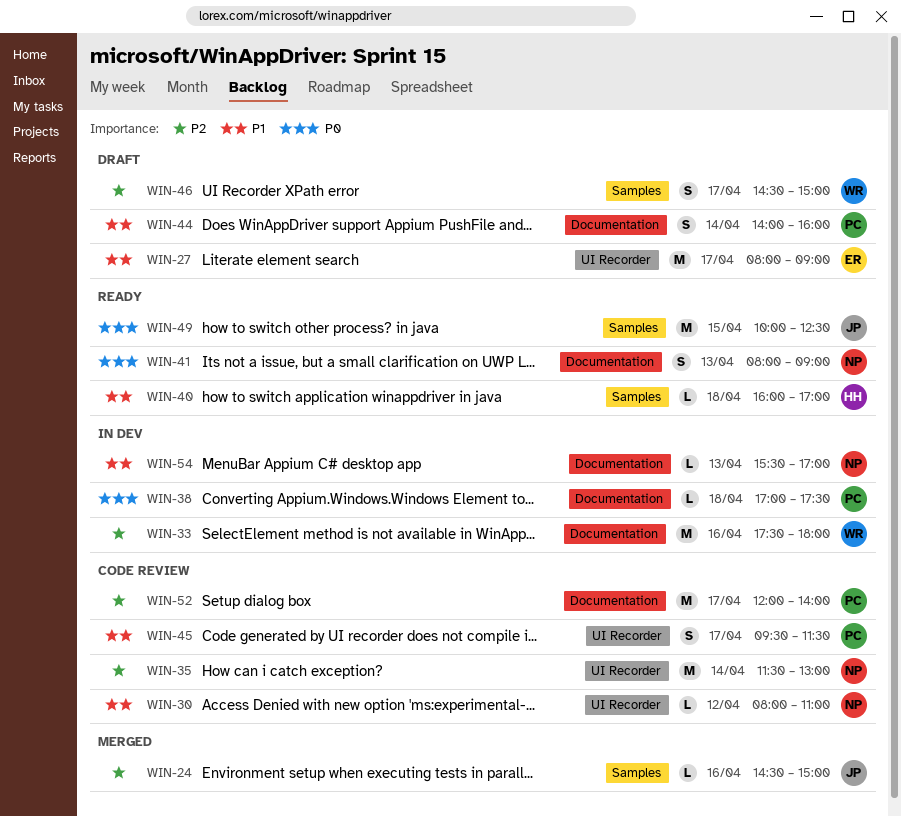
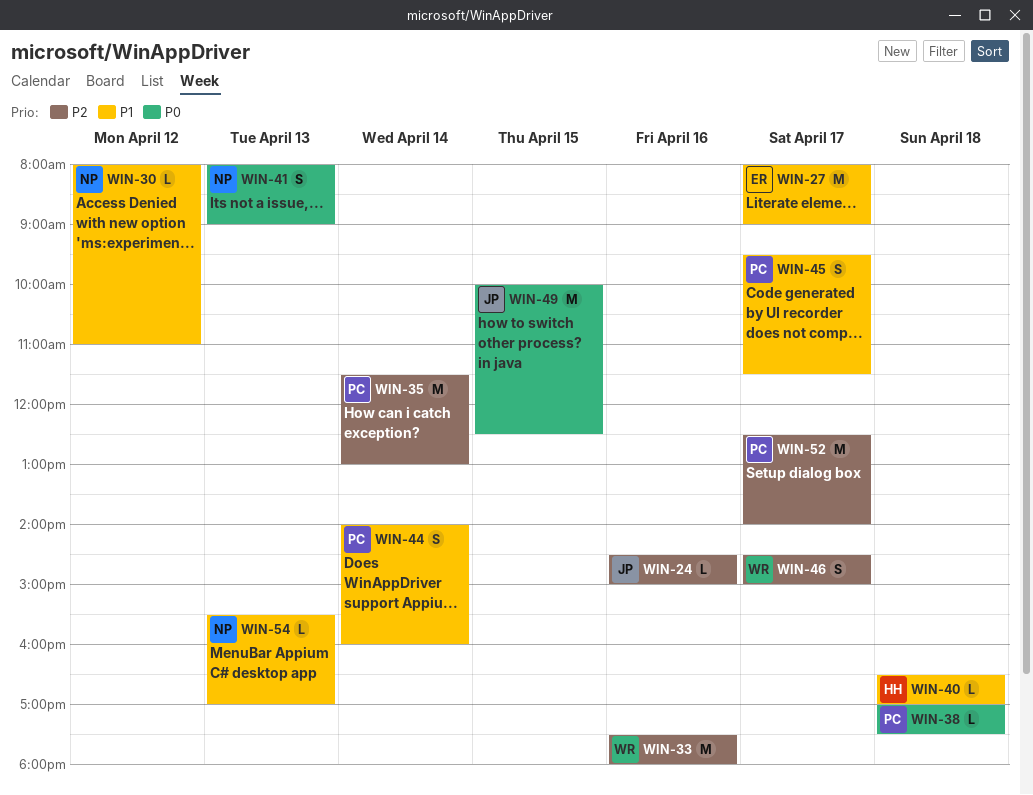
WIN-35, owner: NP -> PC
WIN-40, begins: 16:00 -> 16:30
WIN-52, begins: 12:00 -> 12:30

